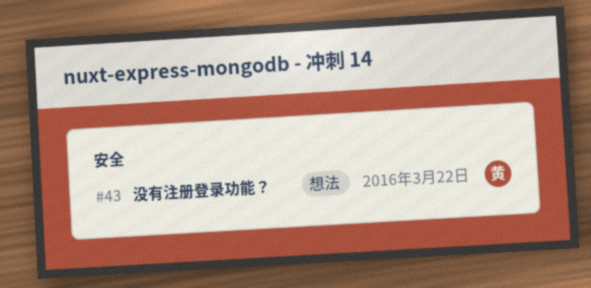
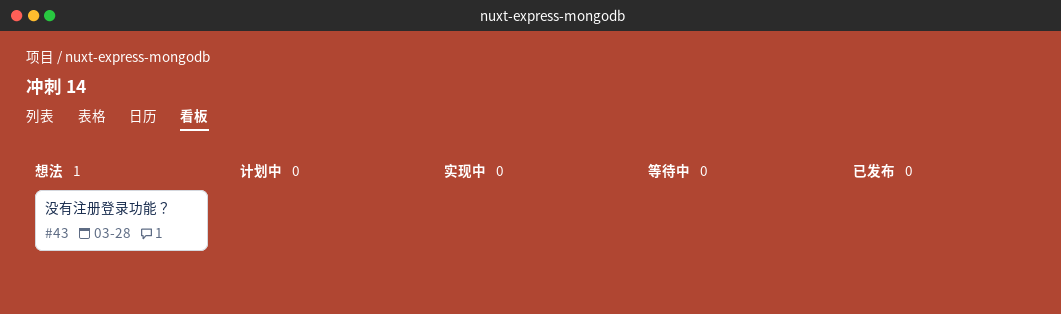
#43, due: Mar 22 -> Mar 28

